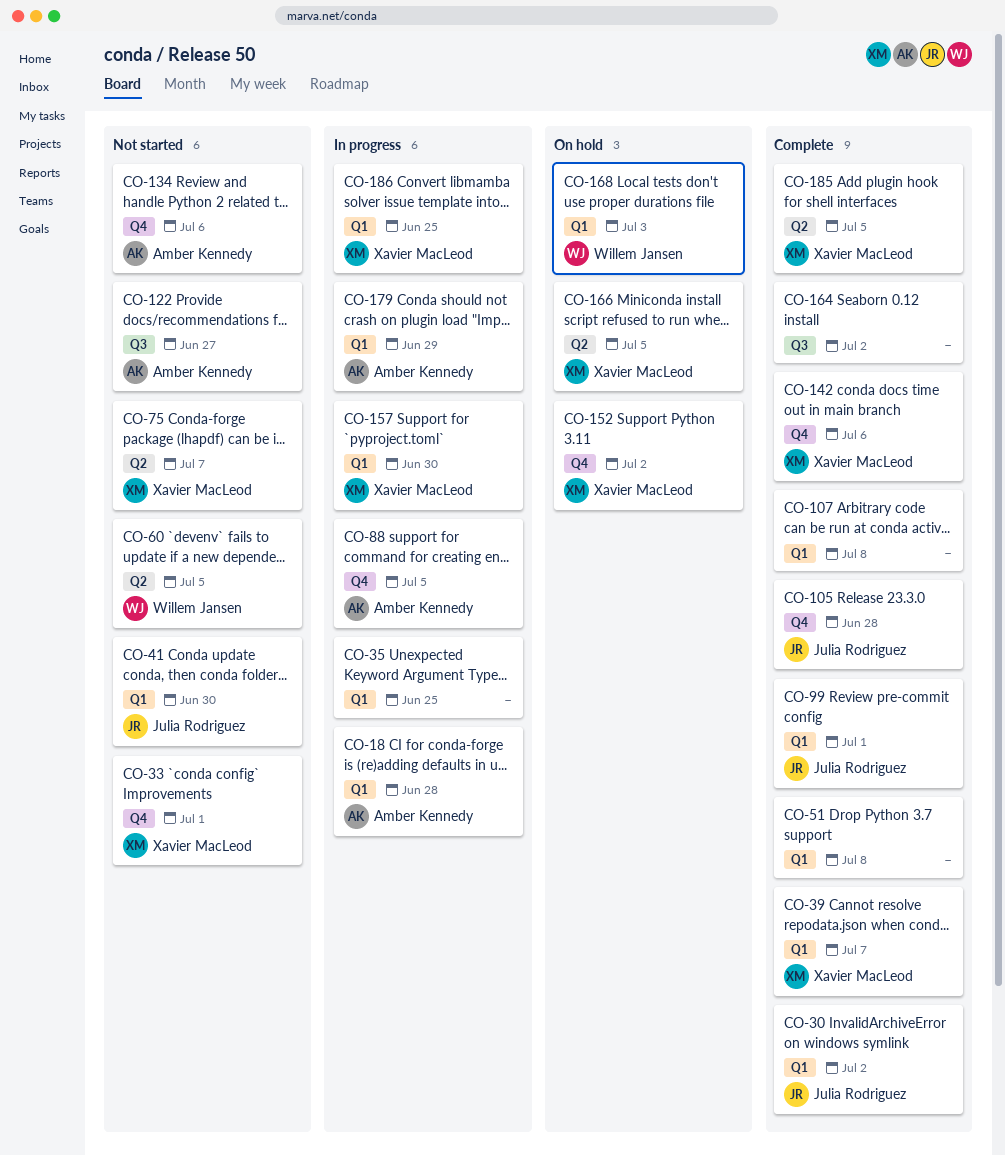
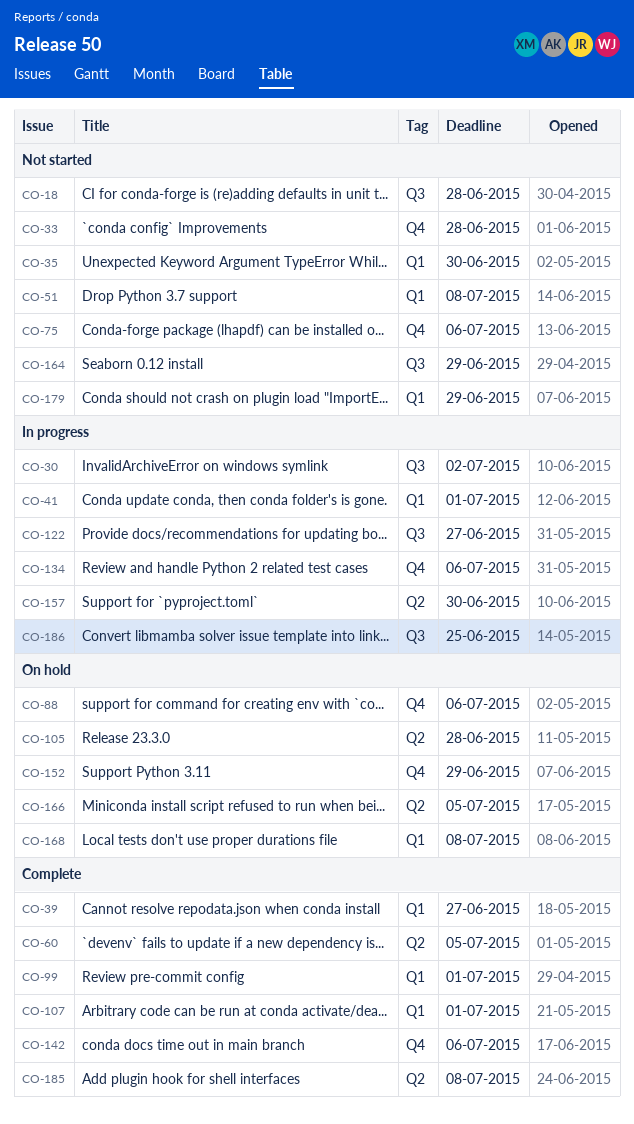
CO-18, status: In progress -> Not started
CO-18, label: Q1 -> Q3
CO-30, status: Complete -> In progress
CO-30, label: Q1 -> Q3
CO-33, due: Jul 1 -> Jun 28
CO-35, status: In progress -> Not started
CO-35, due: Jun 25 -> Jun 30
CO-39, due: Jul 7 -> Jun 27
CO-41, status: Not started -> In progress
CO-41, due: Jun 30 -> Jul 1
CO-51, status: Complete -> Not started
CO-60, status: Not started -> Complete
CO-75, label: Q2 -> Q4
CO-75, due: Jul 7 -> Jul 6
CO-88, status: In progress -> On hold
CO-88, due: Jul 5 -> Jul 6
CO-105, status: Complete -> On hold
CO-105, label: Q4 -> Q2
CO-107, due: Jul 8 -> Jul 1
CO-122, status: Not started -> In progress
CO-134, status: Not started -> In progress
CO-152, due: Jul 2 -> Jun 29
CO-157, label: Q1 -> Q2
CO-164, status: Complete -> Not started
CO-164, due: Jul 2 -> Jun 29
CO-168, due: Jul 3 -> Jul 8
CO-179, status: In progress -> Not started
CO-185, due: Jul 5 -> Jul 8
CO-186, label: Q1 -> Q3

